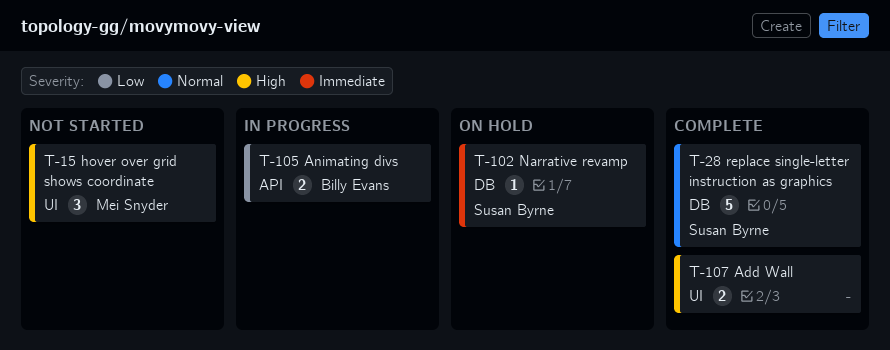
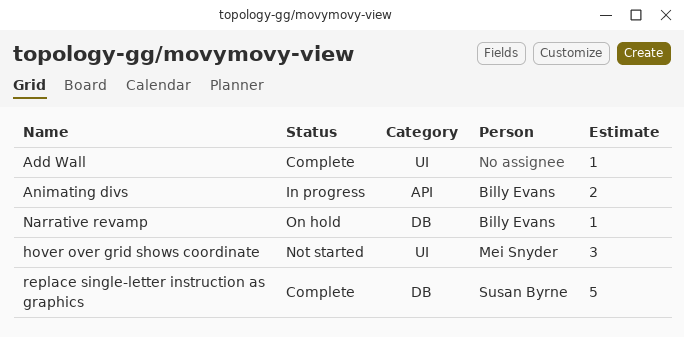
Add Wall, estimate: 2 -> 1
Narrative revamp, owner: Susan Byrne -> Billy Evans

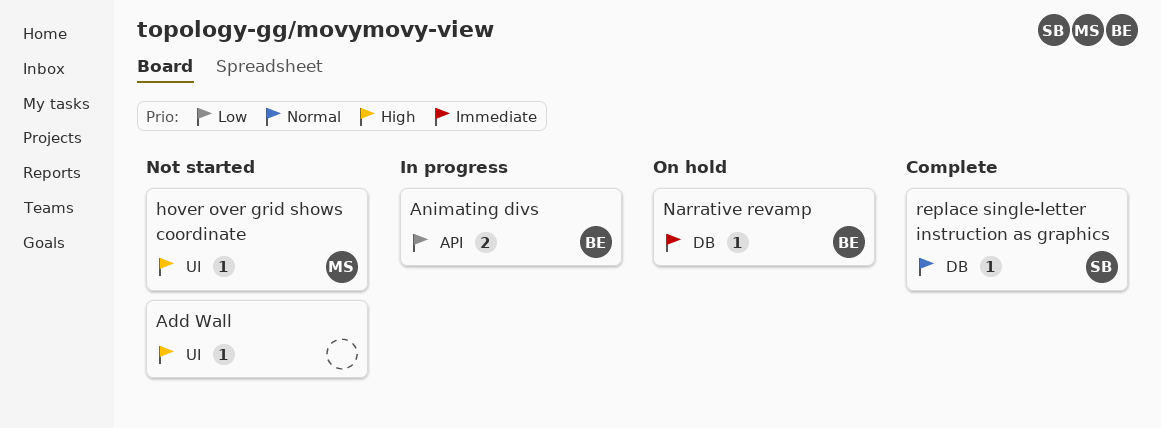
Add Wall, status: Complete -> Not started
hover over grid shows coordinate, estimate: 3 -> 1
replace single-letter instruction as graphics, estimate: 5 -> 1

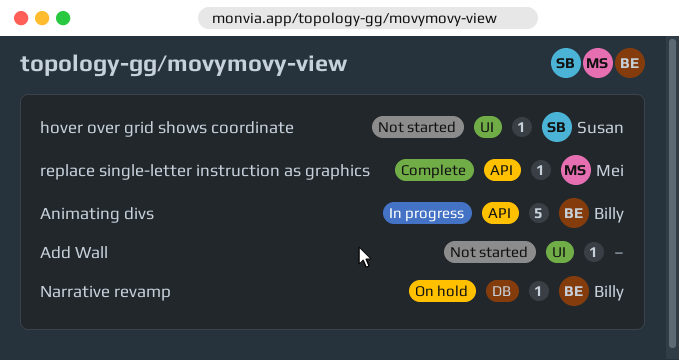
Animating divs, estimate: 2 -> 5
hover over grid shows coordinate, owner: Mei -> Susan
replace single-letter instruction as graphics, owner: Susan -> Mei
replace single-letter instruction as graphics, label: DB -> API

